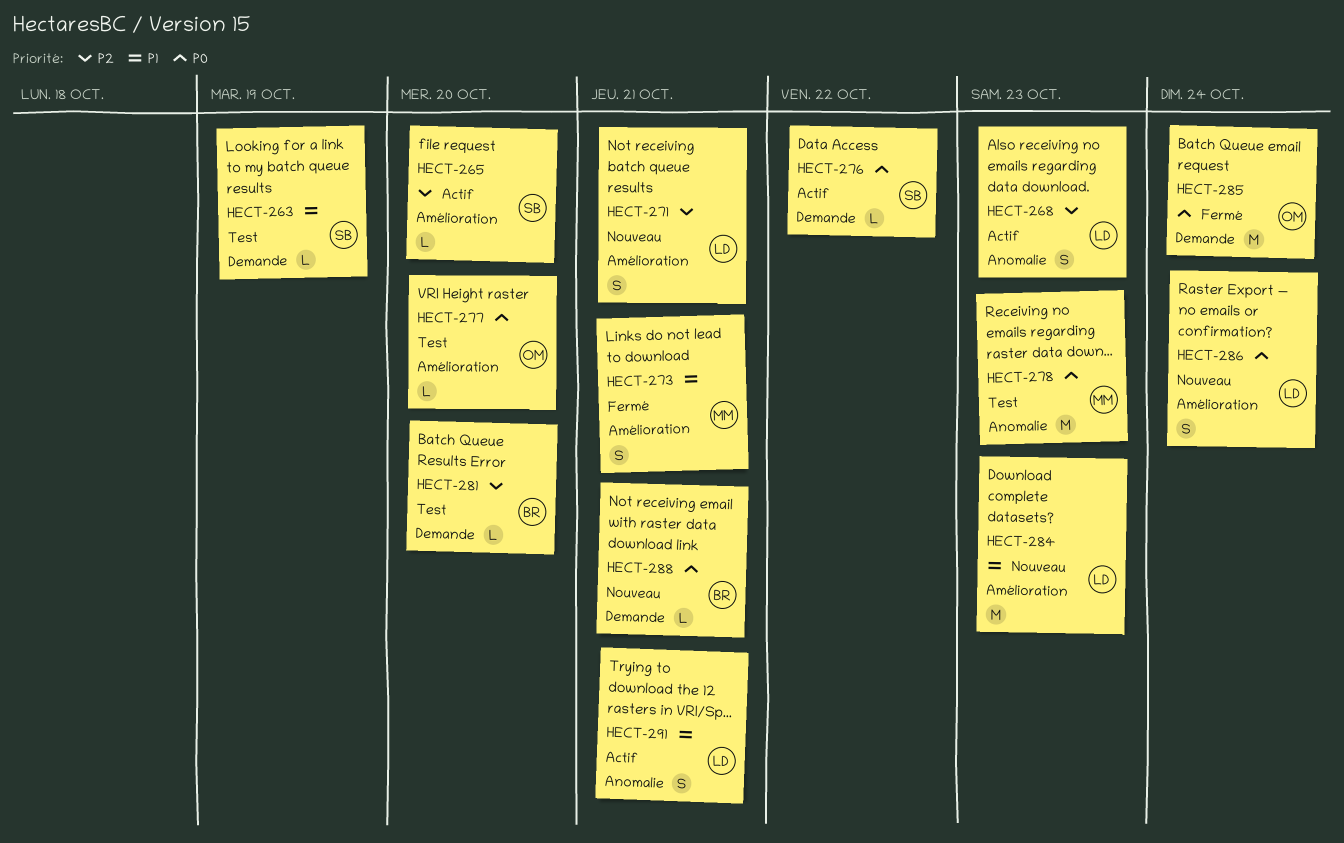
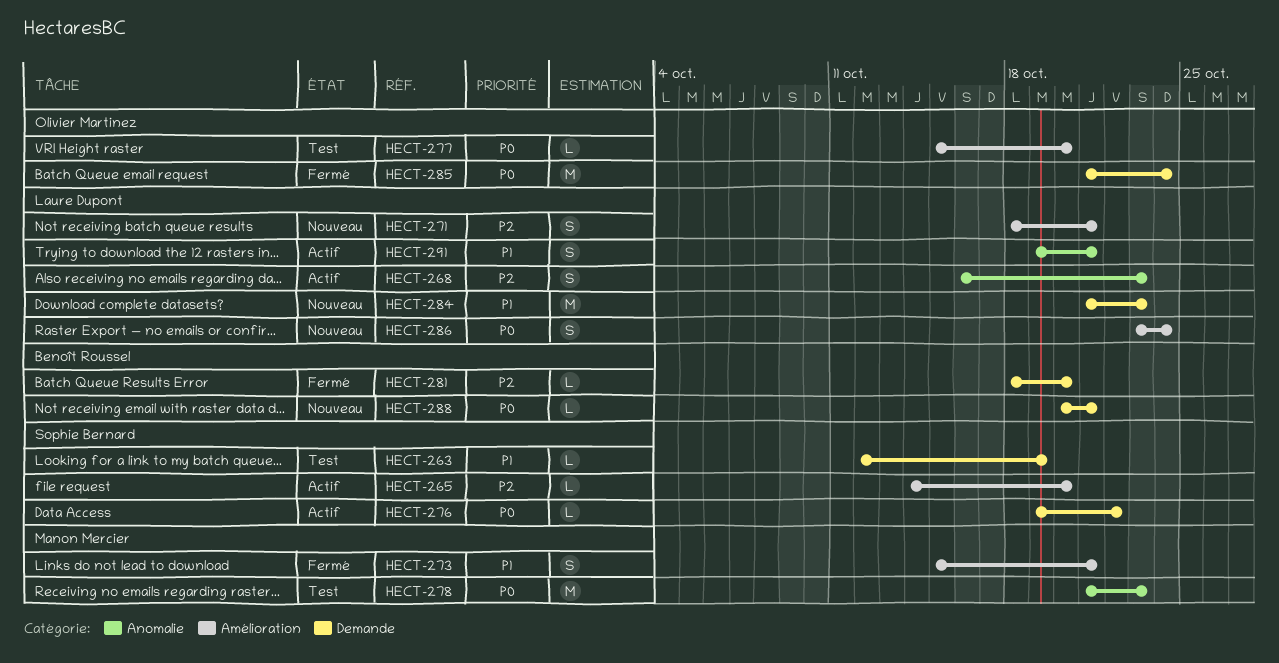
HECT-281, status: Test -> Fermé
HECT-284, label: Amélioration -> Demande

